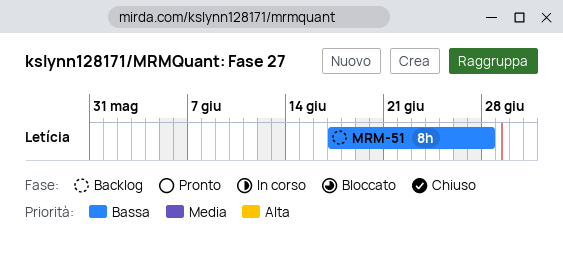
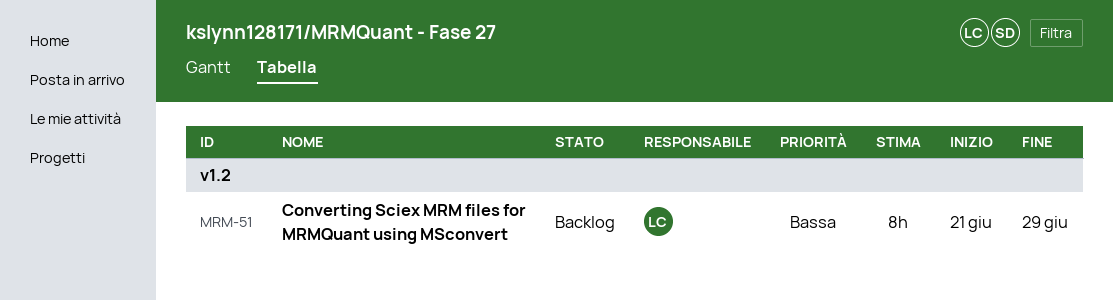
MRM-51, start: Jun 17 -> Jun 21
MRM-51, due: Jun 28 -> Jun 29

